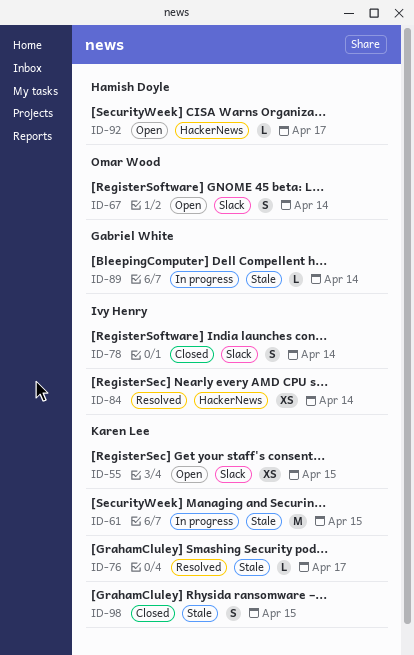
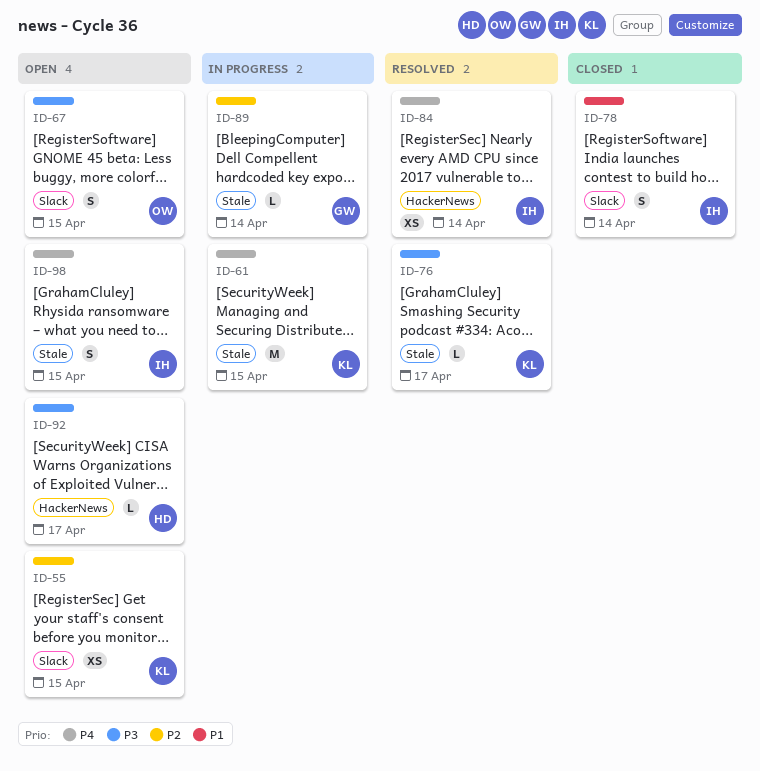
ID-67, due: Apr 14 -> Apr 15
ID-98, status: Closed -> Open
ID-98, owner: Karen Lee -> Ivy Henry

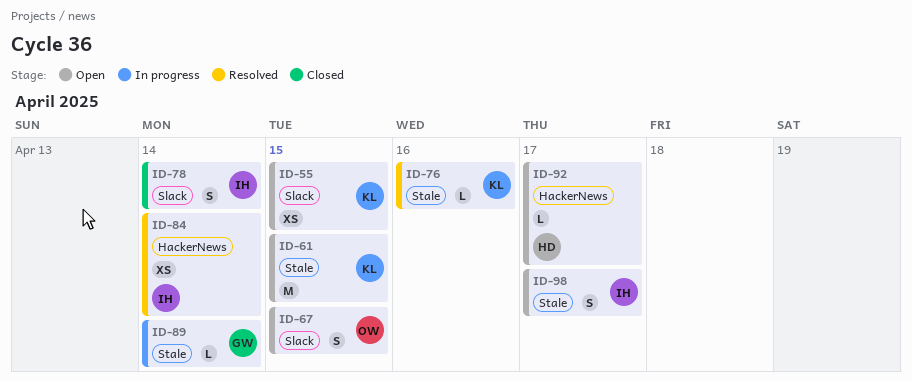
ID-61, status: In progress -> Open
ID-76, due: Apr 17 -> Apr 16
ID-98, due: Apr 15 -> Apr 17

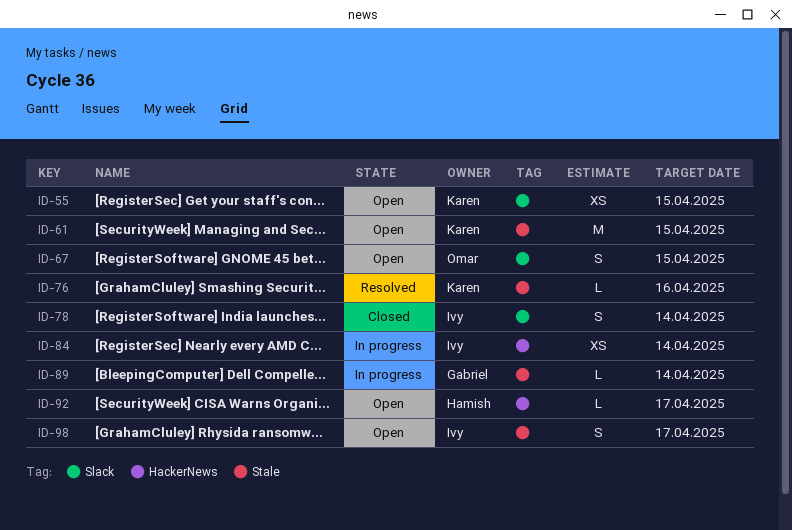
ID-84, status: Resolved -> In progress

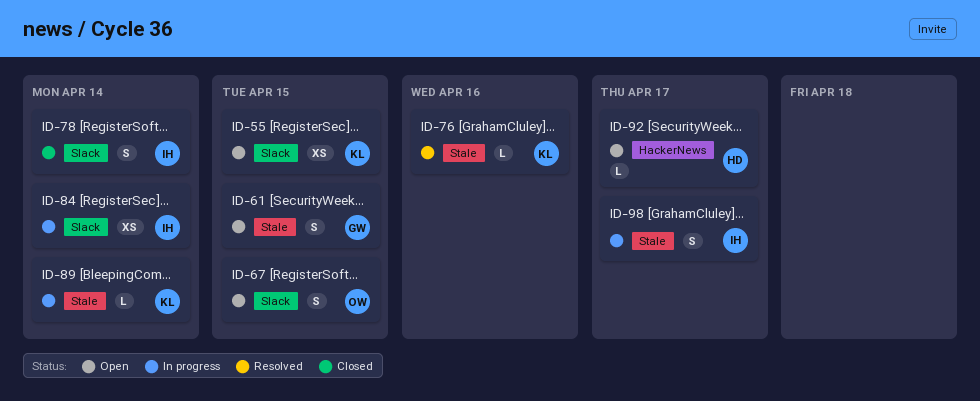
ID-61, owner: Karen -> Gabriel
ID-61, estimate: M -> S
ID-84, label: HackerNews -> Slack
ID-89, owner: Gabriel -> Karen
ID-98, status: Open -> In progress

